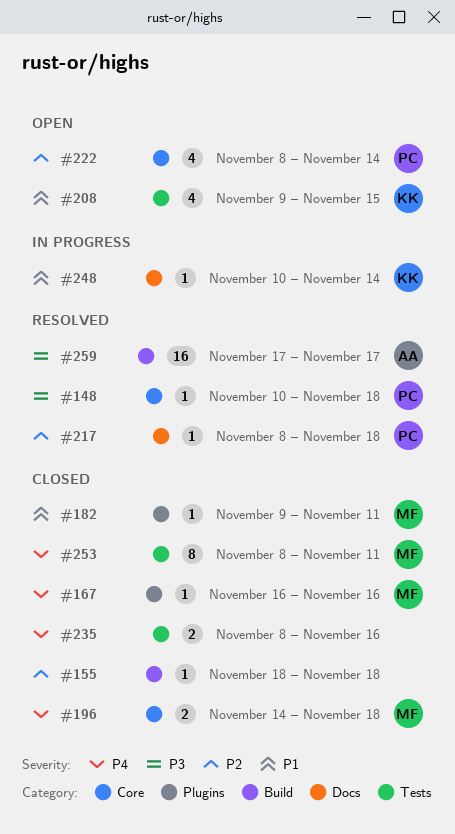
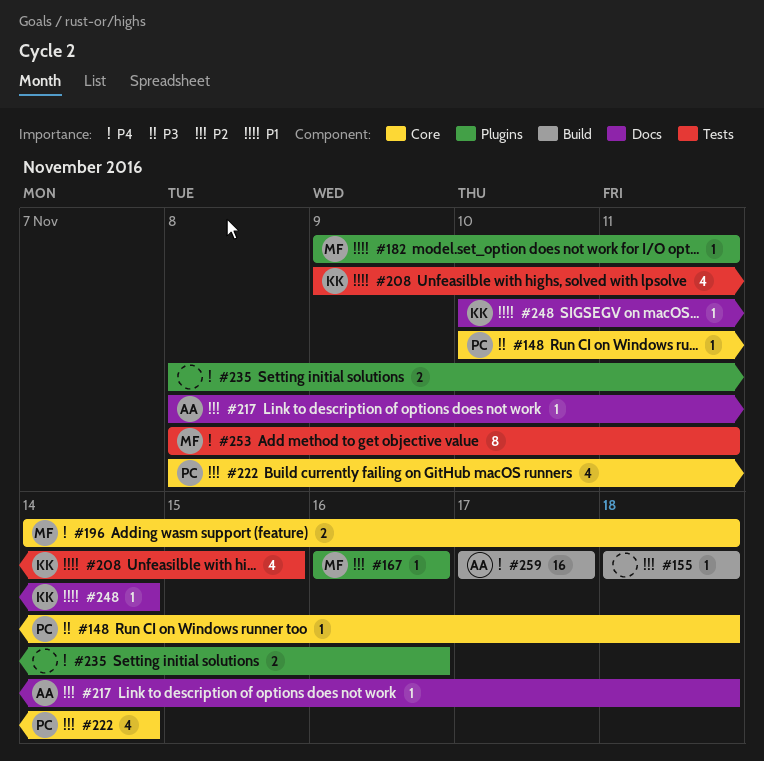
#167, priority: P4 -> P2
#217, owner: PC -> AA
#235, label: Tests -> Plugins
#259, priority: P3 -> P4

